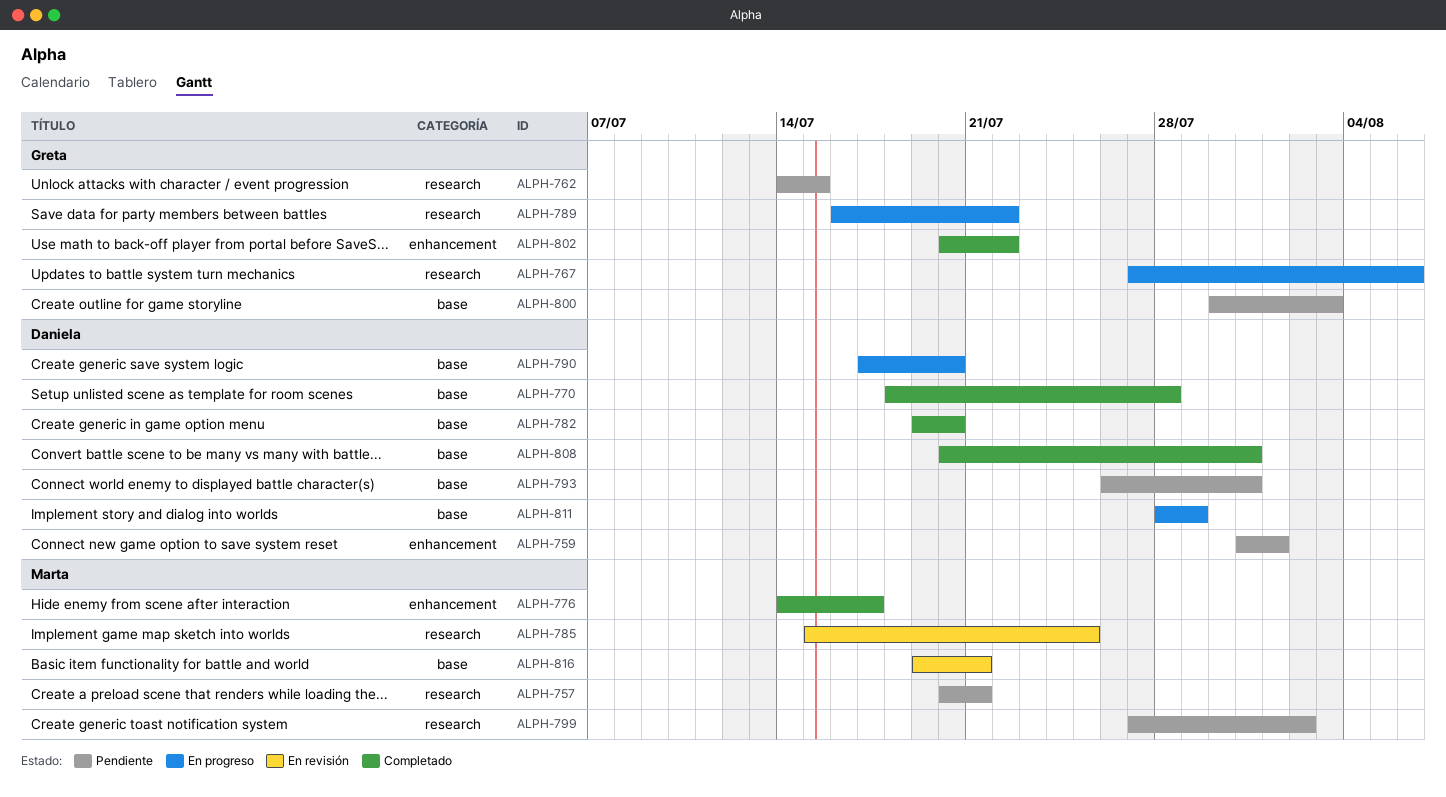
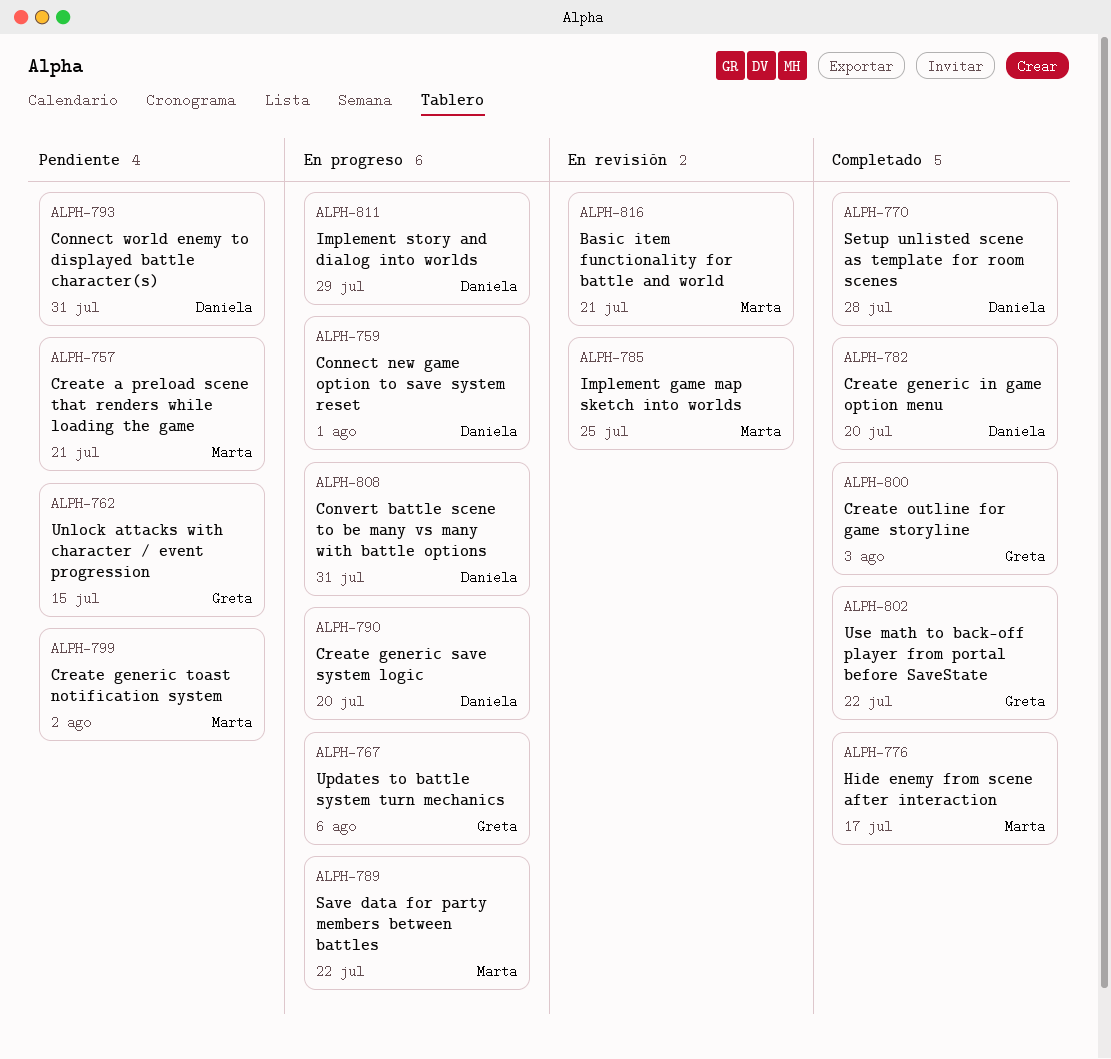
ALPH-759, status: Pendiente -> En progreso
ALPH-789, owner: Greta -> Marta
ALPH-800, status: Pendiente -> Completado
ALPH-808, status: Completado -> En progreso

